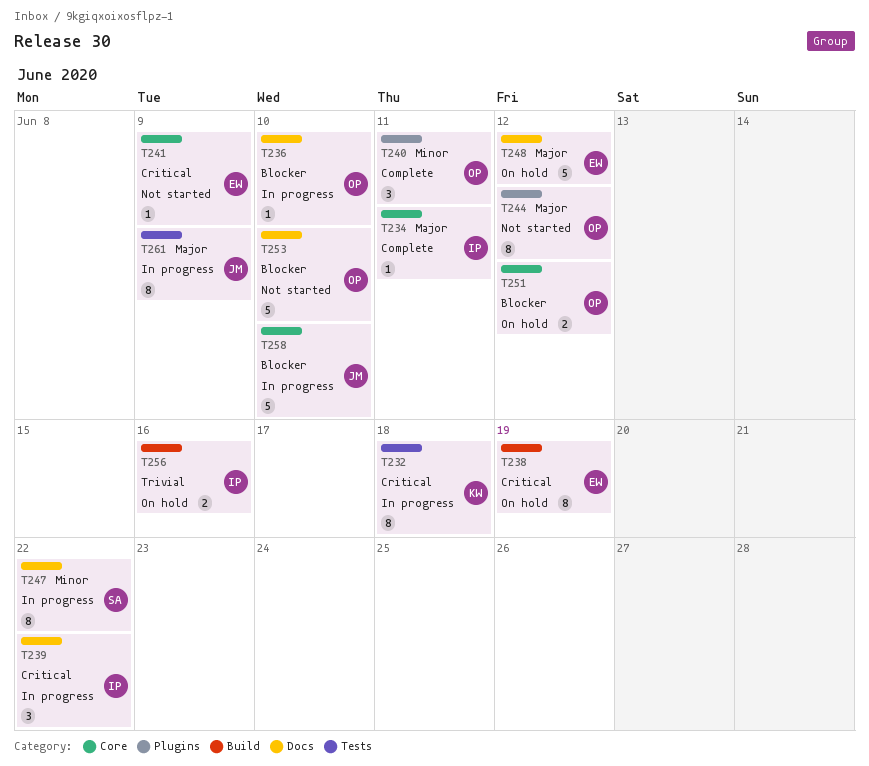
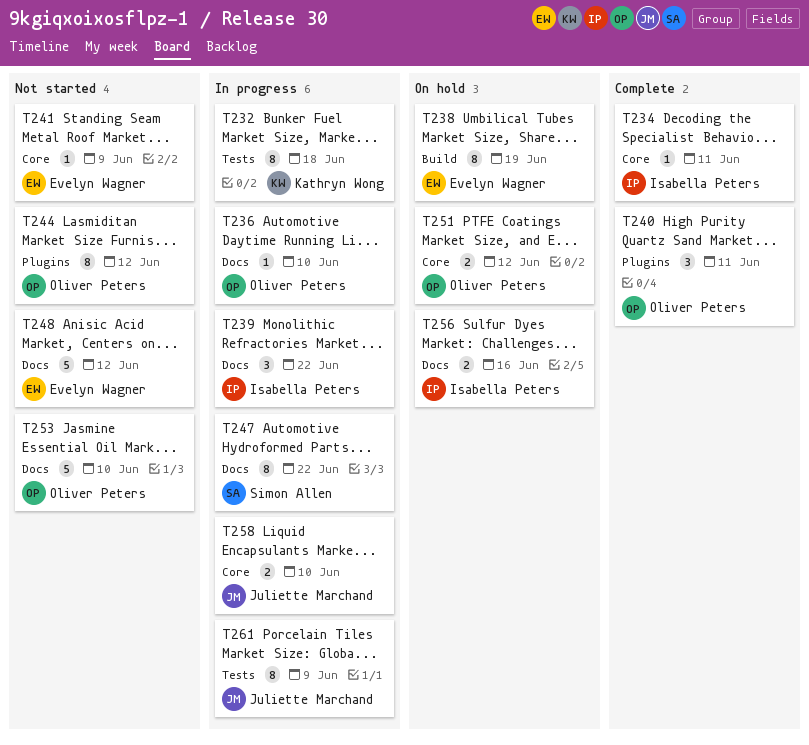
T248, status: On hold -> Not started
T256, label: Build -> Docs
T258, estimate: 5 -> 2

